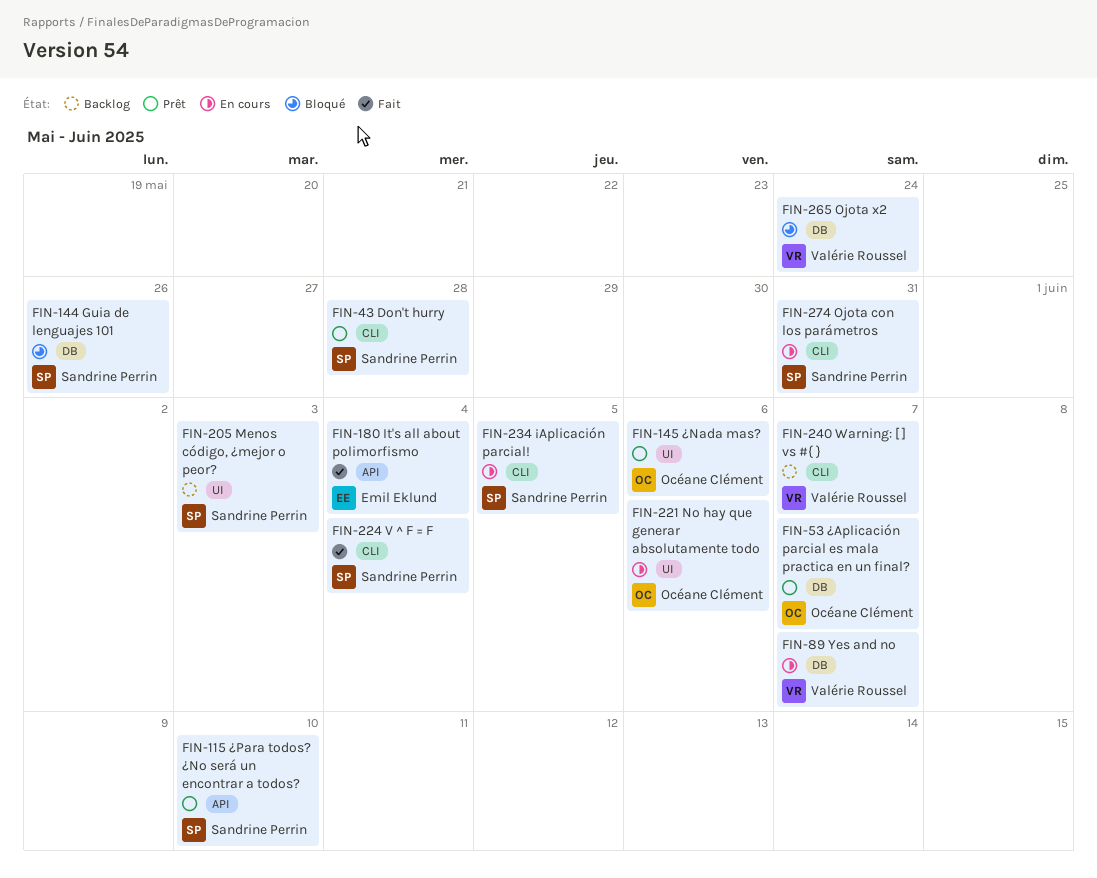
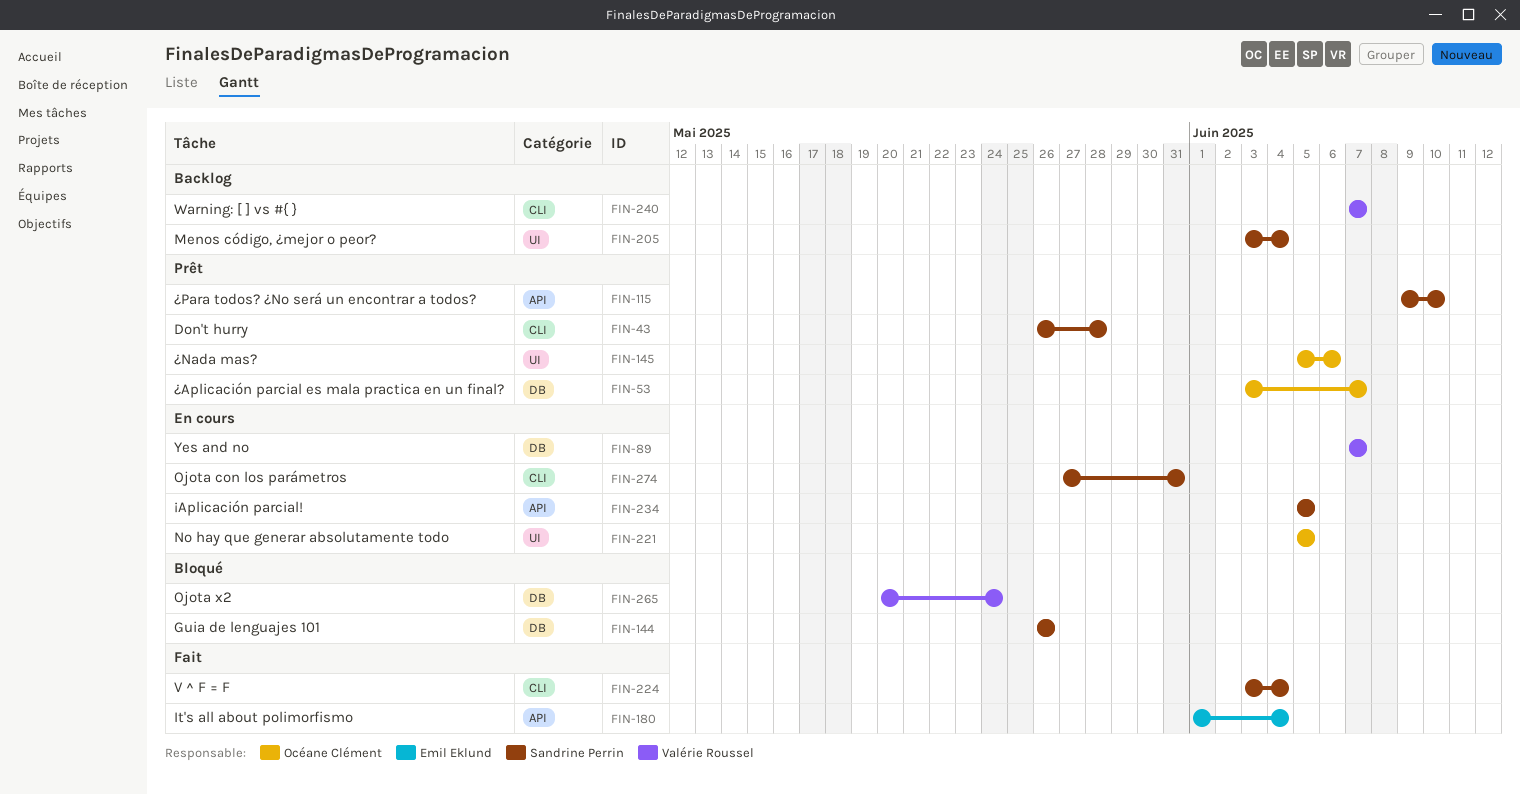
FIN-205, due: Jun 3 -> Jun 4
FIN-221, due: Jun 6 -> Jun 5
FIN-234, label: CLI -> API

